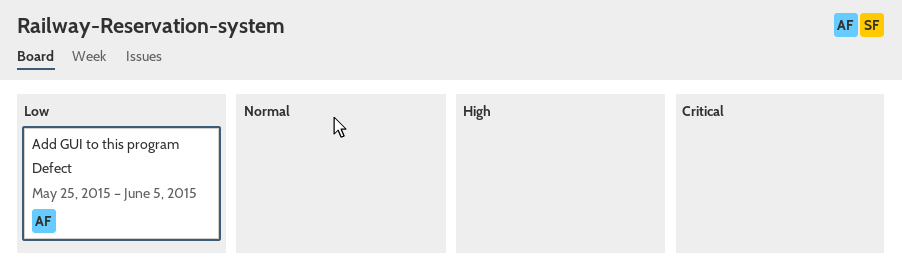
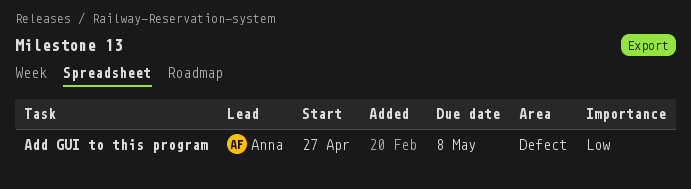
Add GUI to this program, start: May 25 -> Apr 27
Add GUI to this program, due: Jun 5 -> May 8

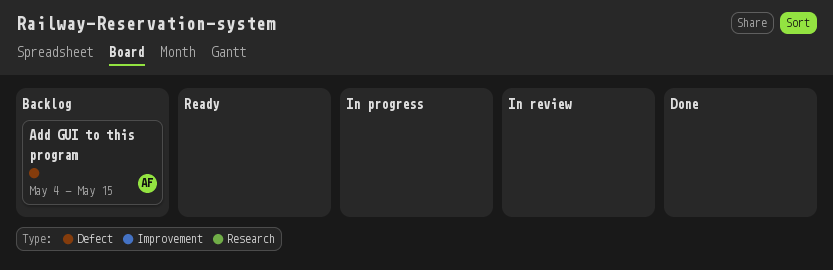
Add GUI to this program, start: Apr 27 -> May 4
Add GUI to this program, due: May 8 -> May 15

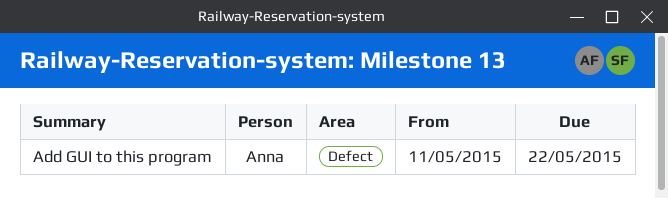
Add GUI to this program, start: May 4 -> May 11
Add GUI to this program, due: May 15 -> May 22

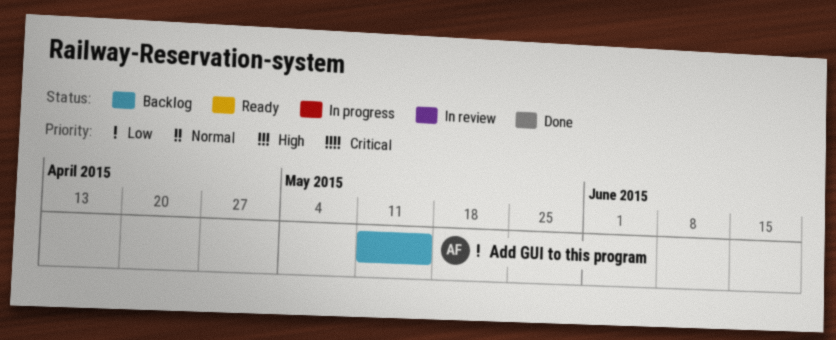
Add GUI to this program, due: May 22 -> May 15

